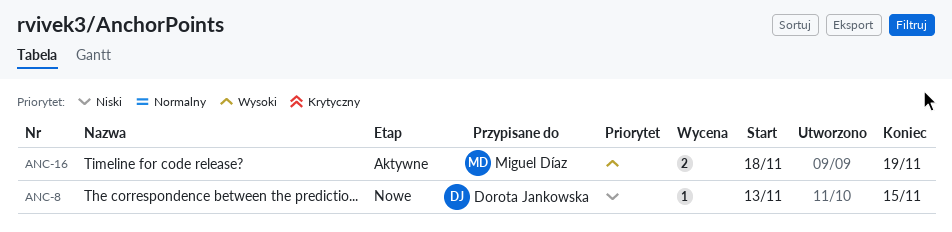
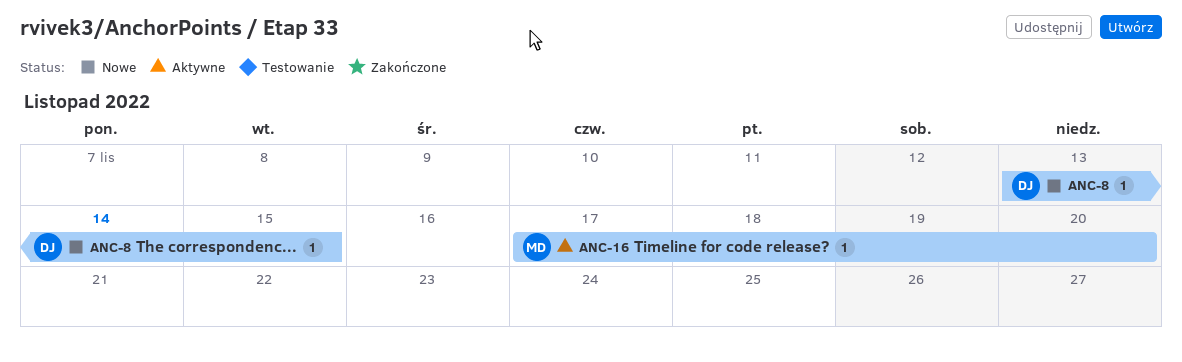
ANC-16, estimate: 2 -> 1
ANC-16, start: Nov 18 -> Nov 17
ANC-16, due: Nov 19 -> Nov 20

